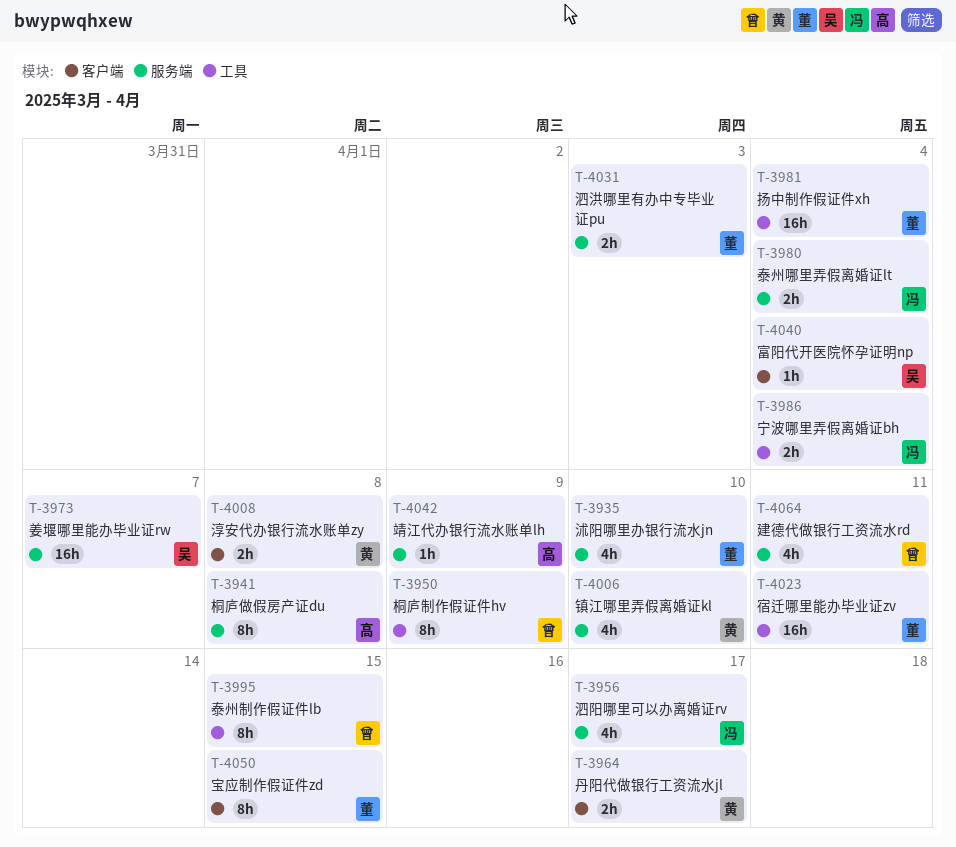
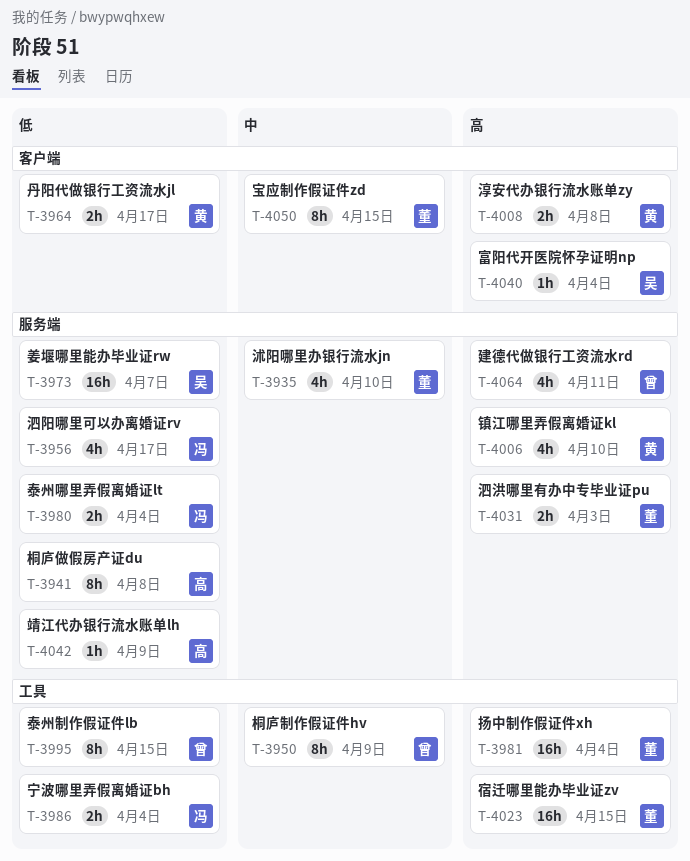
T-4023, due: Apr 11 -> Apr 15

